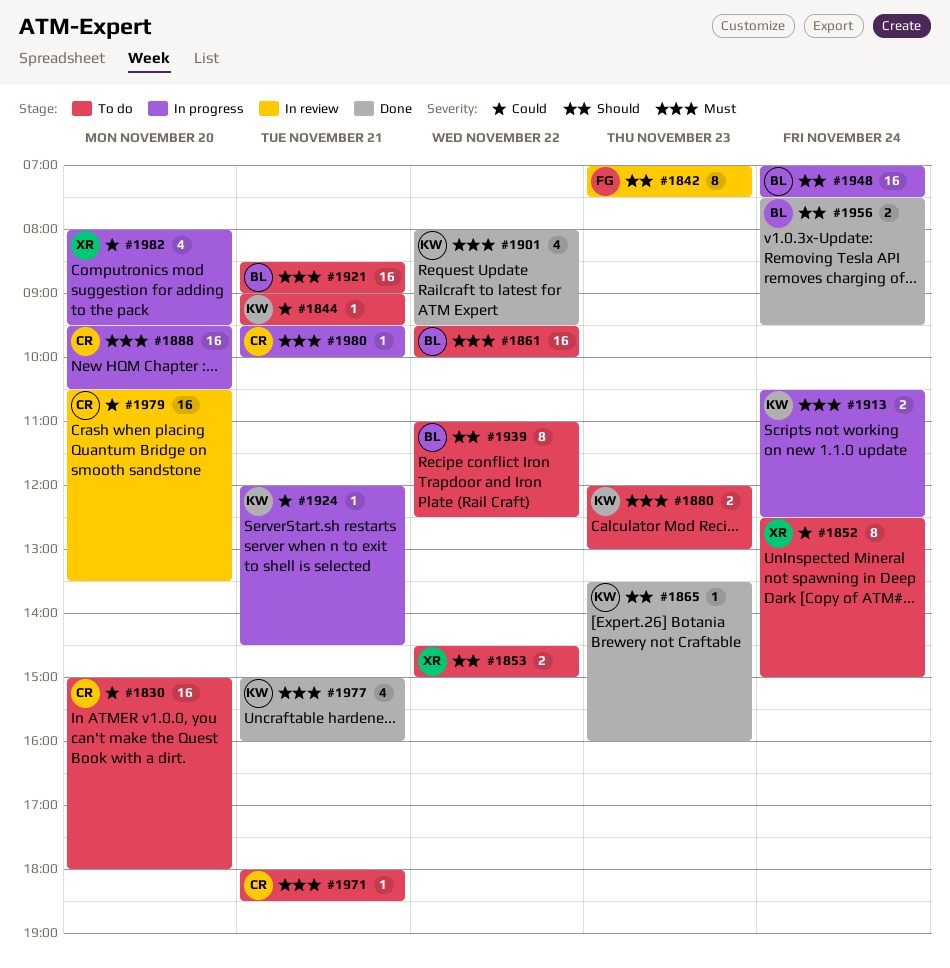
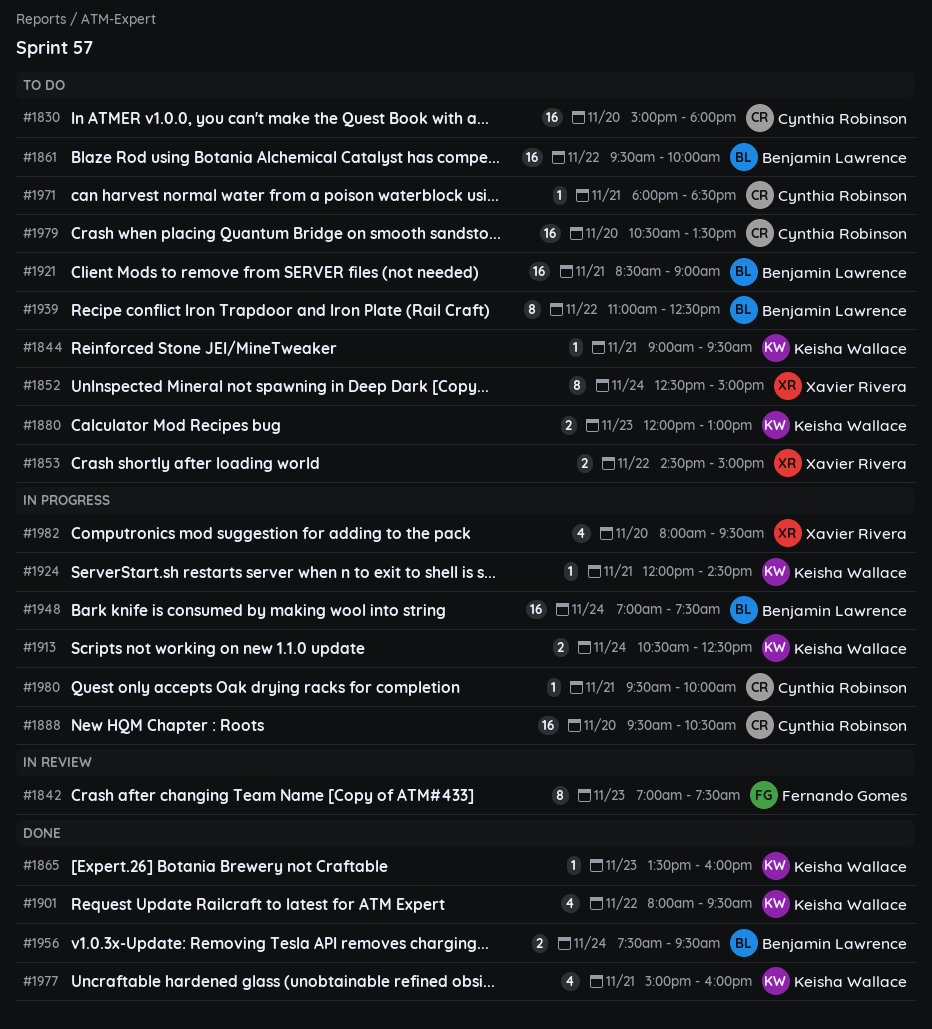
#1979, status: In review -> To do

